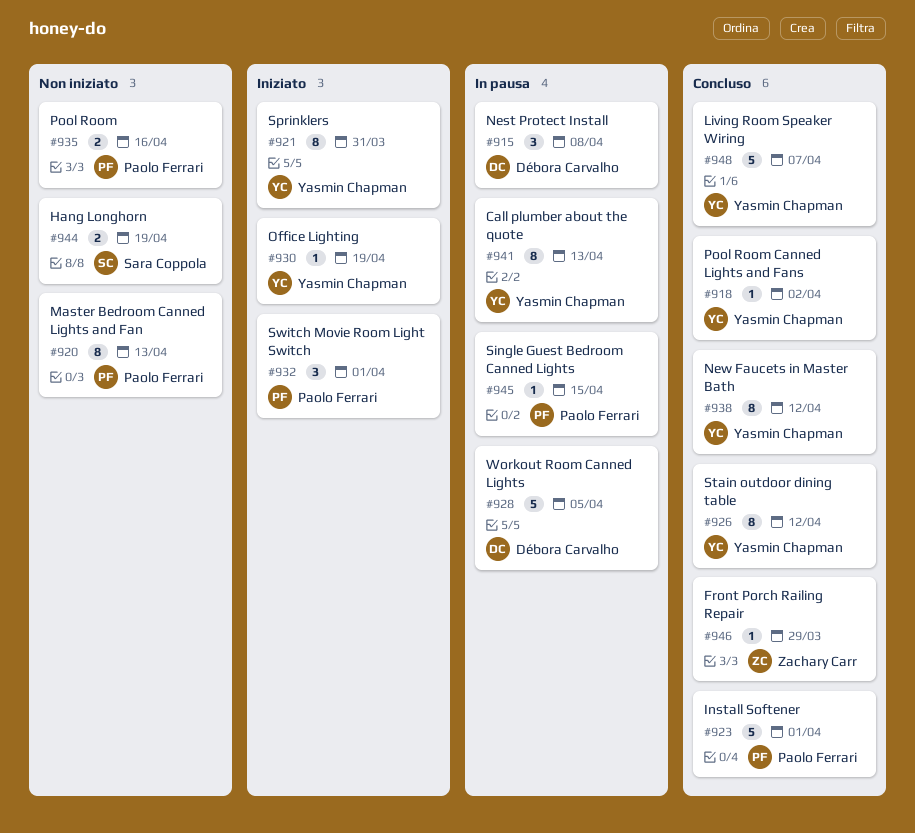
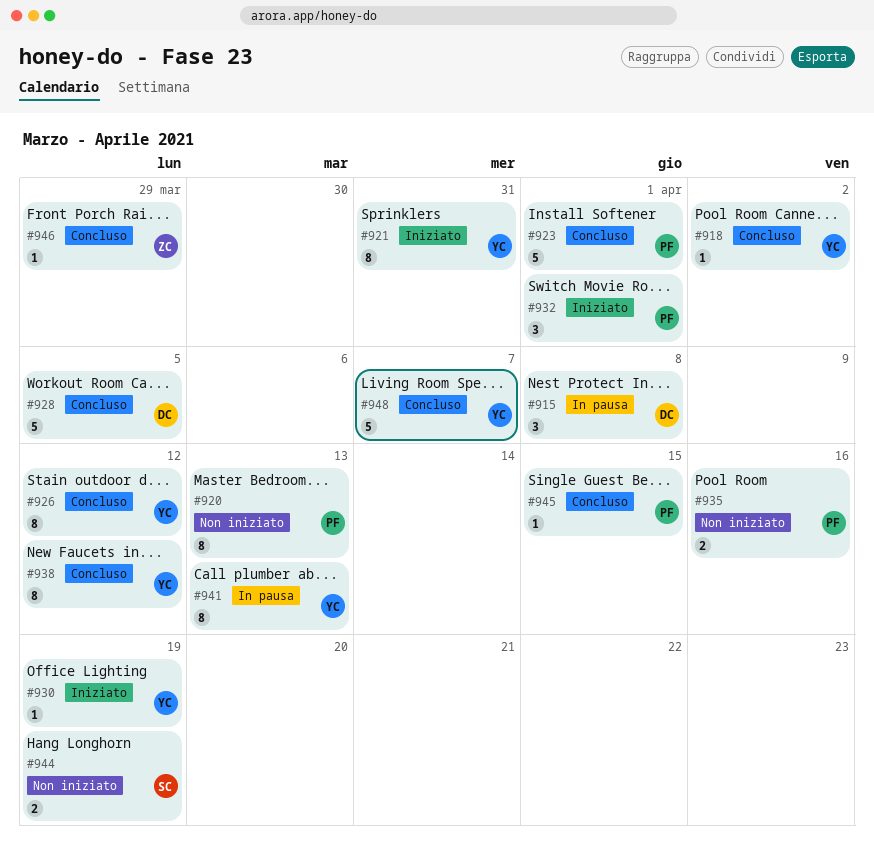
#928, status: In pausa -> Concluso
#945, status: In pausa -> Concluso

